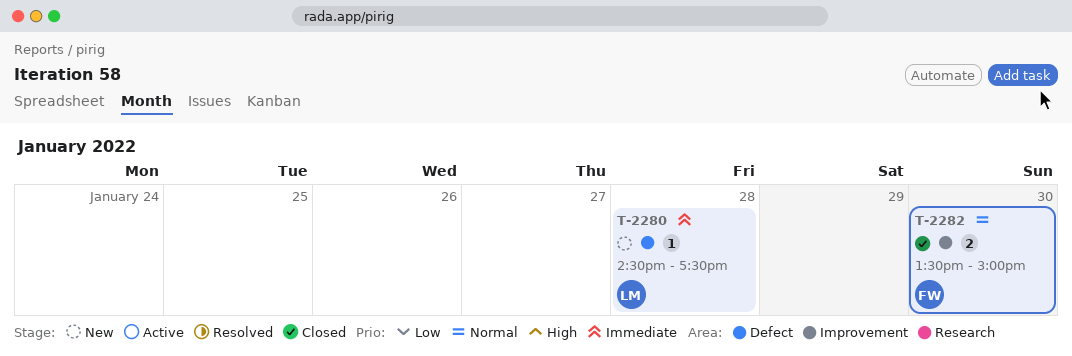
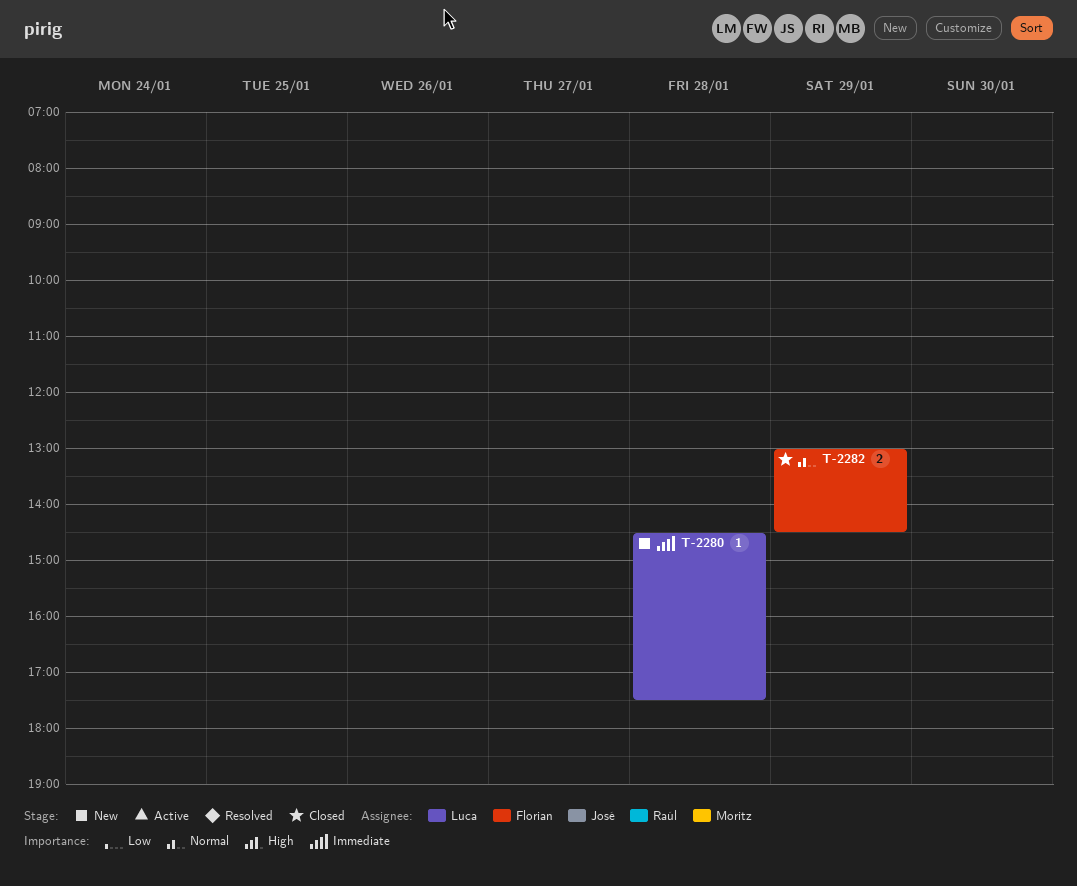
T-2282, day: Jan 30 -> Jan 29
T-2282, begins: 13:30 -> 13:00
T-2282, ends: 15:00 -> 14:30

